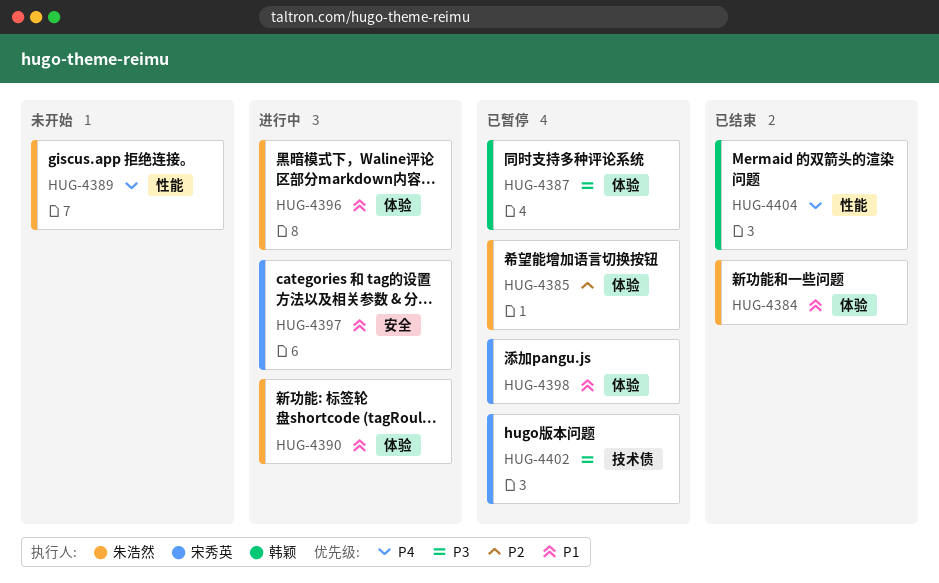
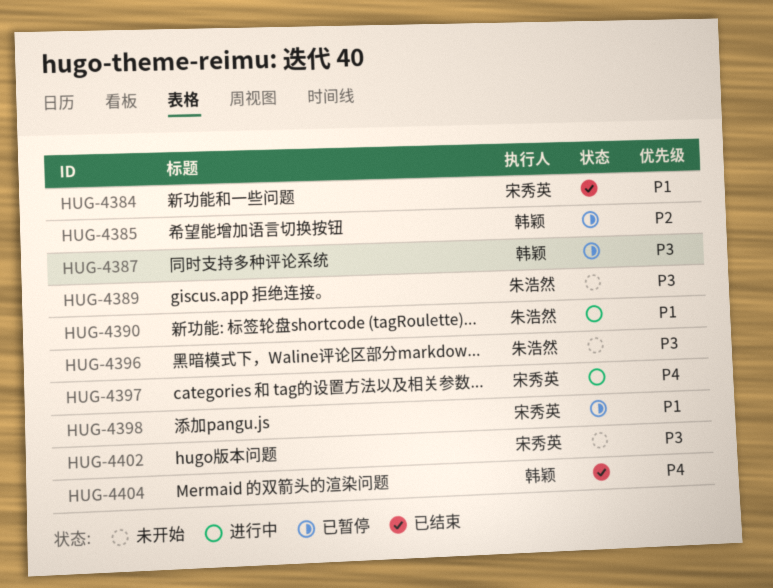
HUG-4384, owner: 朱浩然 -> 宋秀英
HUG-4385, owner: 朱浩然 -> 韩颖
HUG-4389, priority: P4 -> P3
HUG-4396, status: 进行中 -> 未开始
HUG-4396, priority: P1 -> P3
HUG-4397, priority: P1 -> P4
HUG-4402, status: 已暂停 -> 未开始

